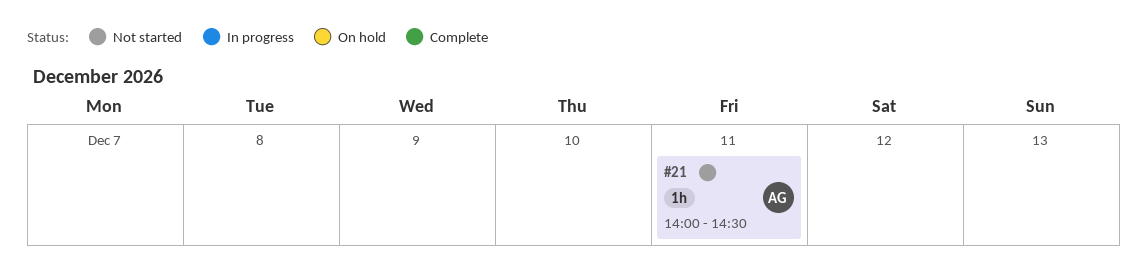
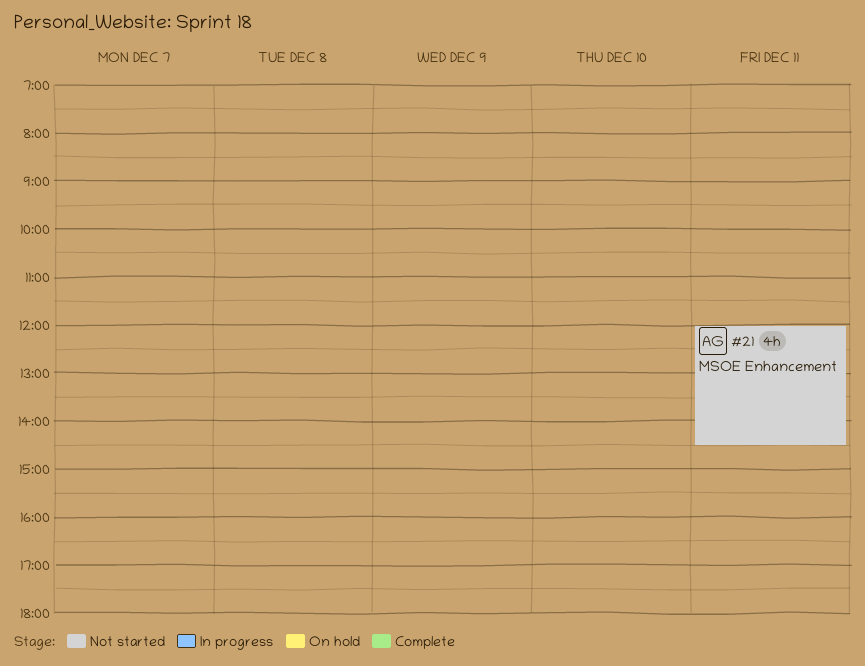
#21, estimate: 1h -> 4h
#21, begins: 14:00 -> 12:00

